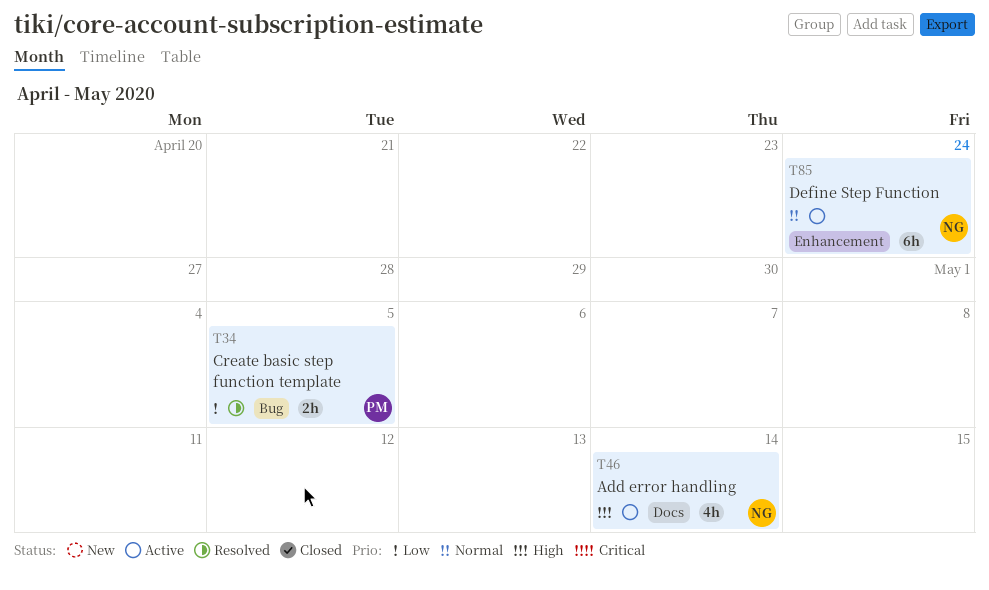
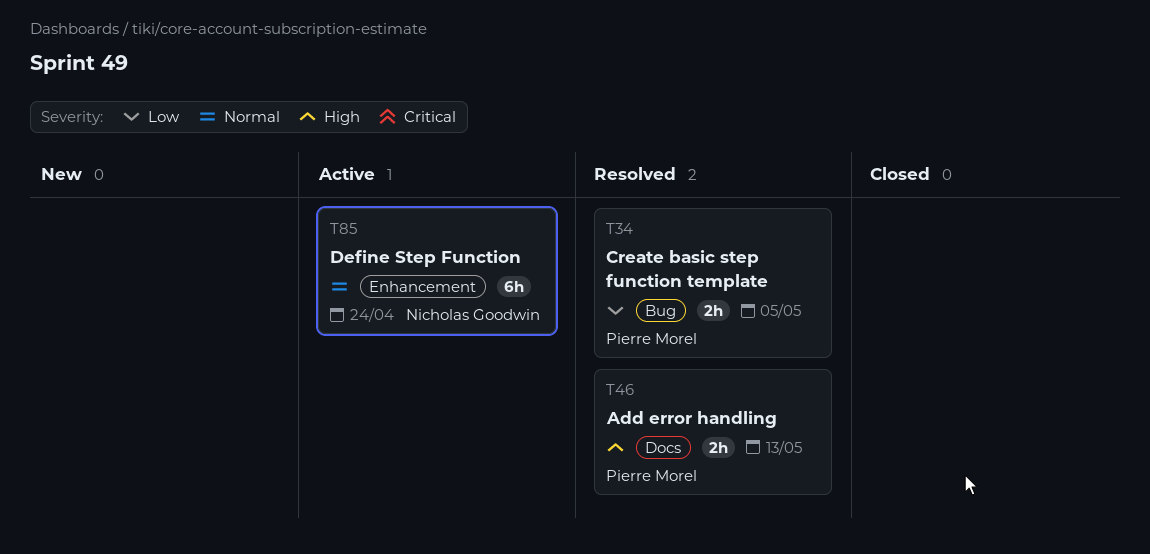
T46, status: Active -> Resolved
T46, owner: Nicholas Goodwin -> Pierre Morel
T46, estimate: 4h -> 2h
T46, due: May 14 -> May 13

